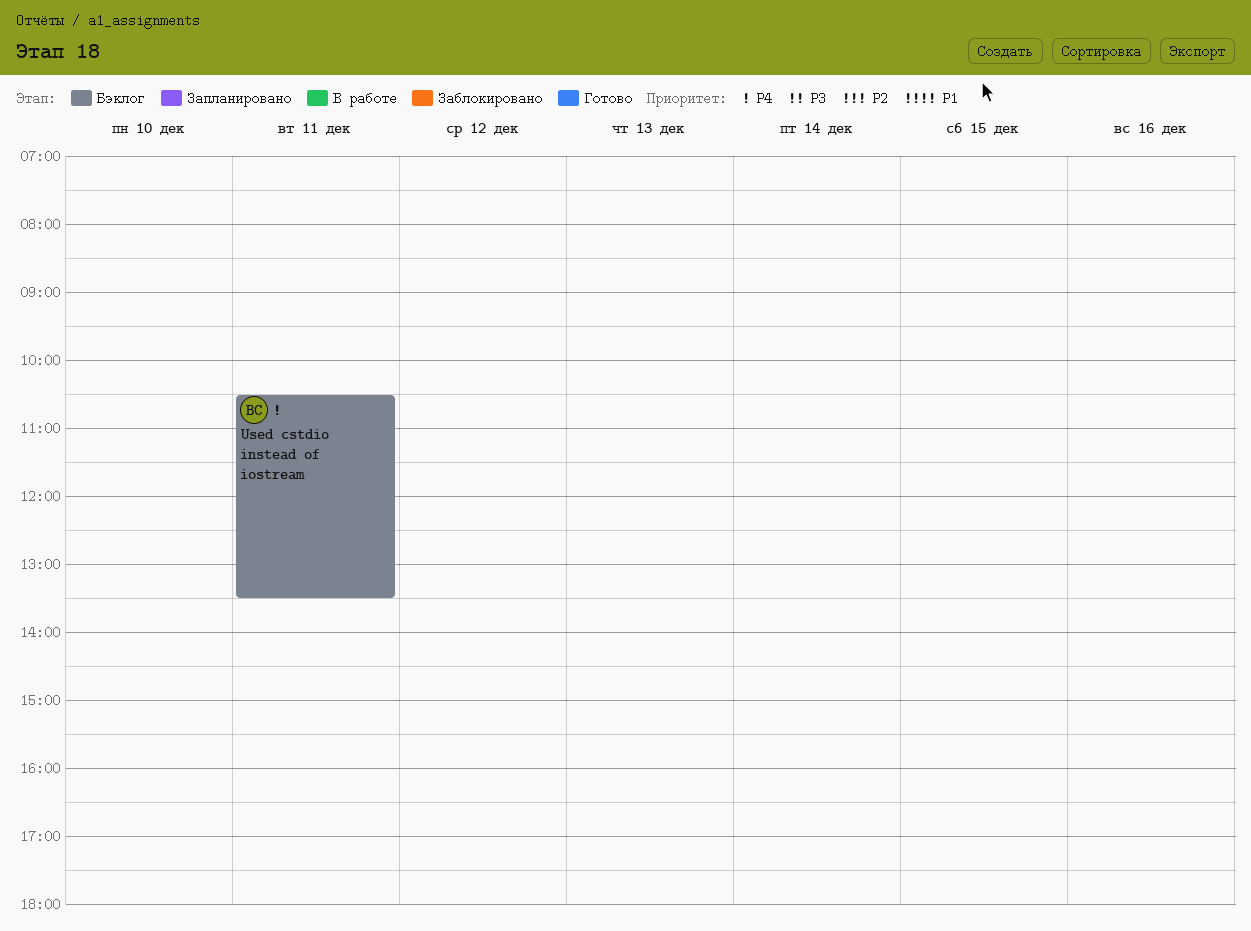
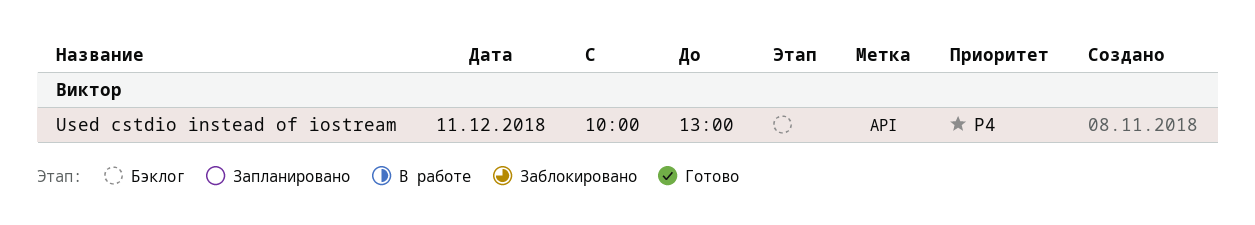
Used cstdio instead of iostream, begins: 10:30 -> 10:00
Used cstdio instead of iostream, ends: 13:30 -> 13:00

